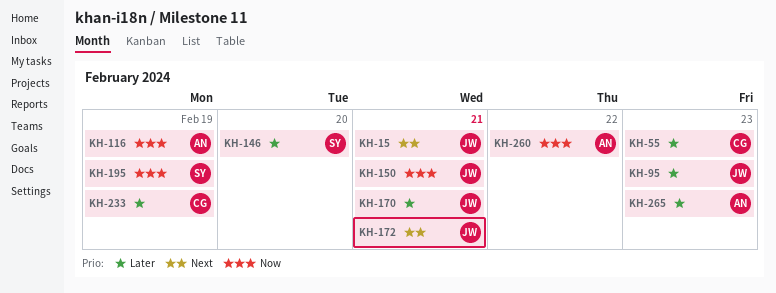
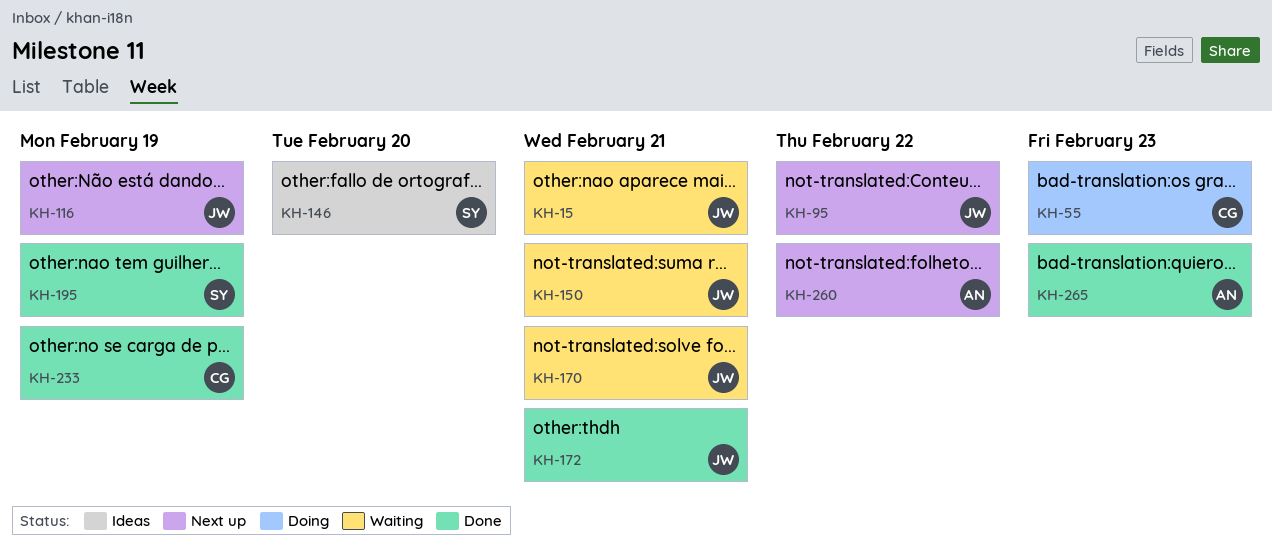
KH-95, due: Feb 23 -> Feb 22
KH-116, owner: AN -> JW

